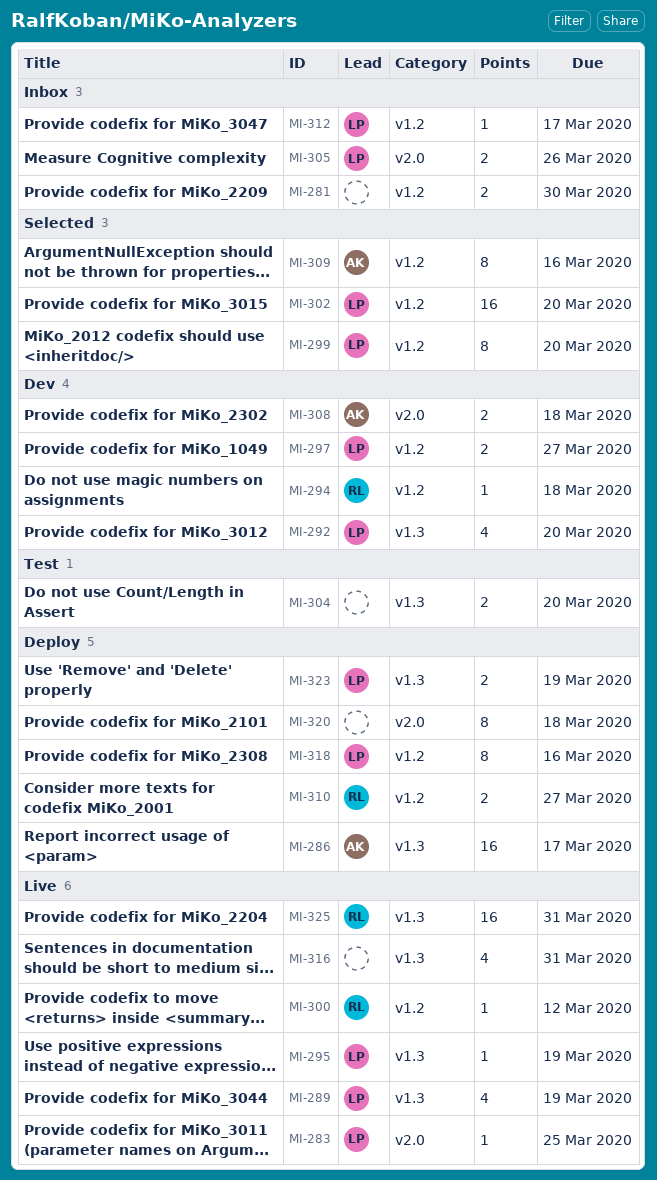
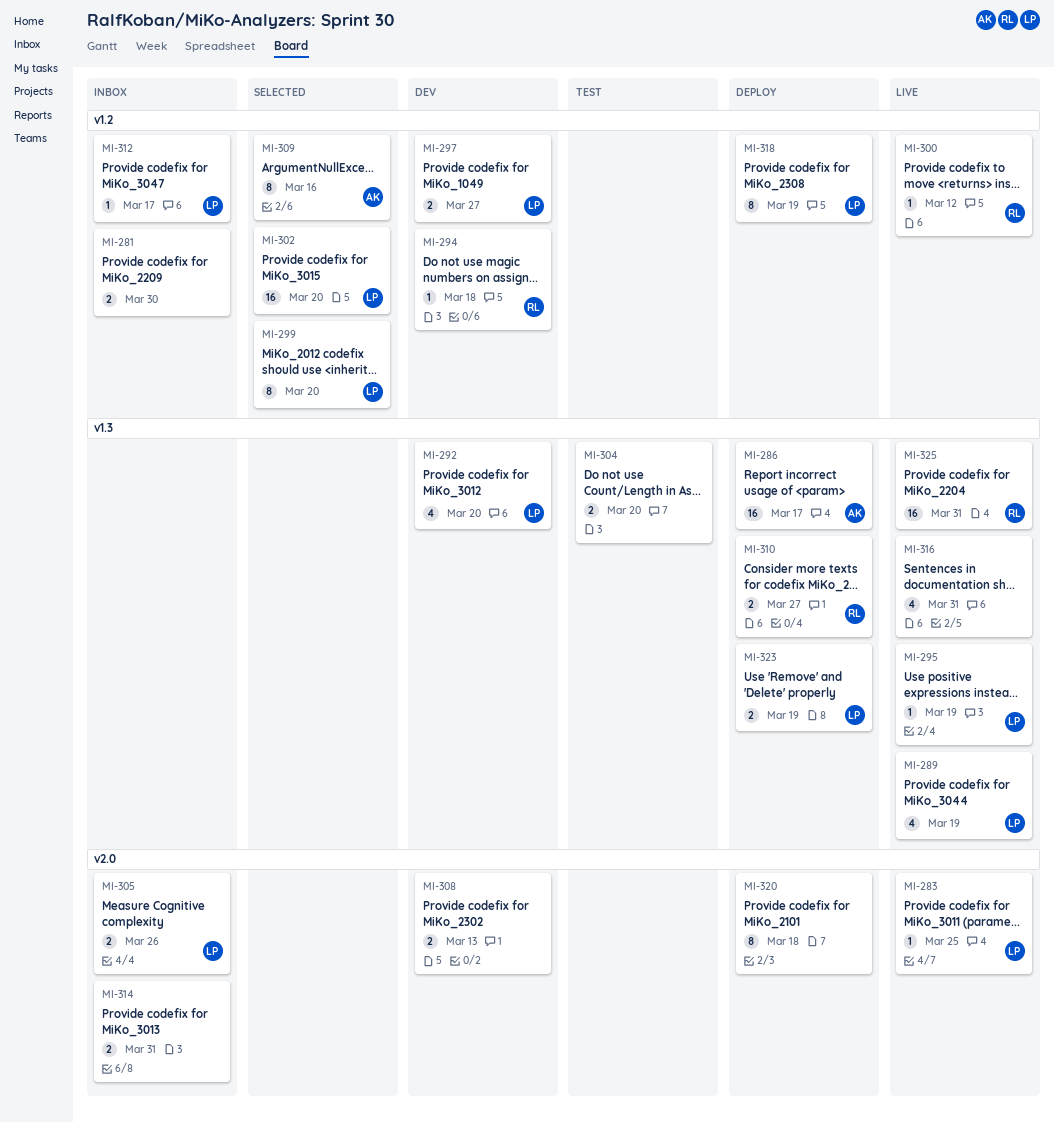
MI-308, owner: AK -> none
MI-308, due: Mar 18 -> Mar 13
MI-310, label: v1.2 -> v1.3
MI-314: none -> present
MI-318, due: Mar 16 -> Mar 19

